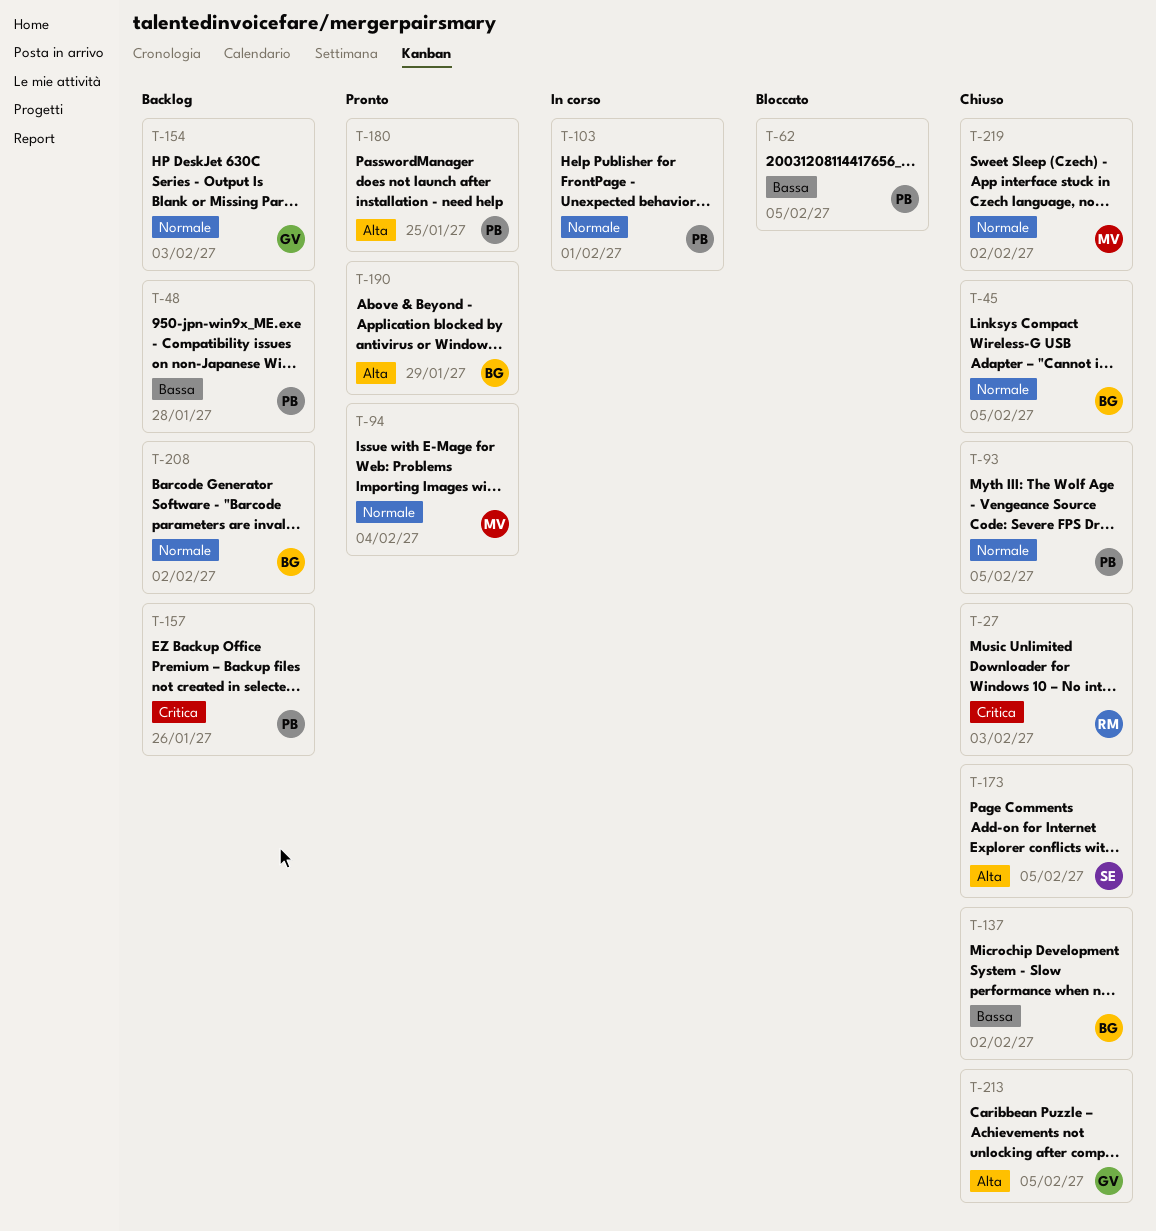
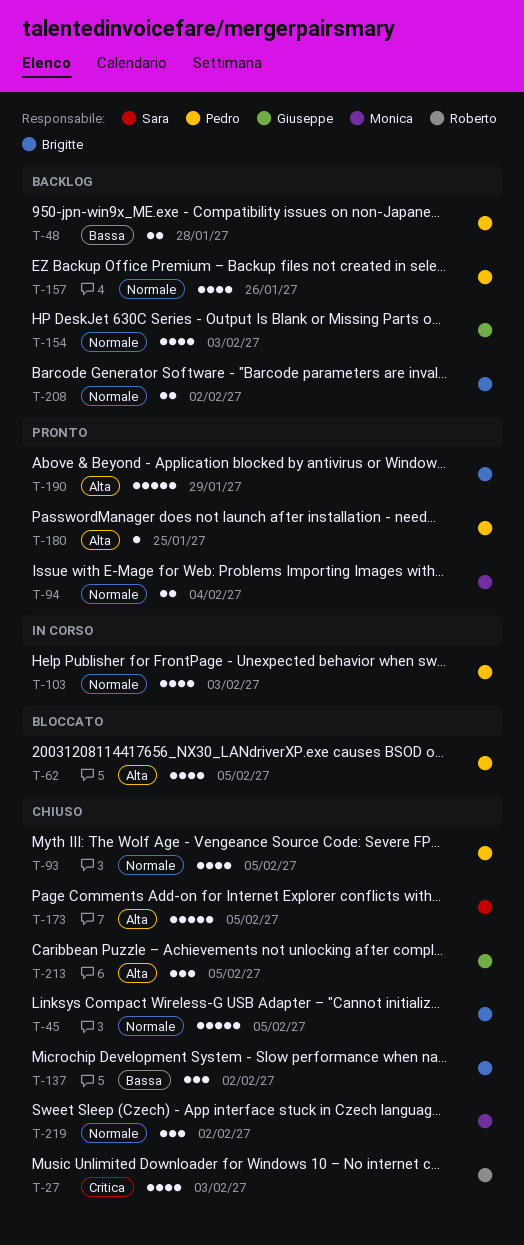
T-62, priority: Bassa -> Alta
T-103, due: Feb 1 -> Feb 3
T-157, priority: Critica -> Normale

